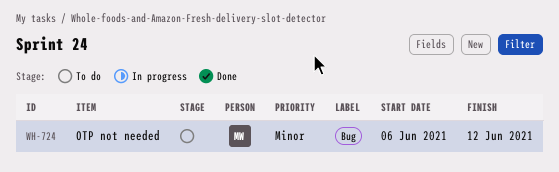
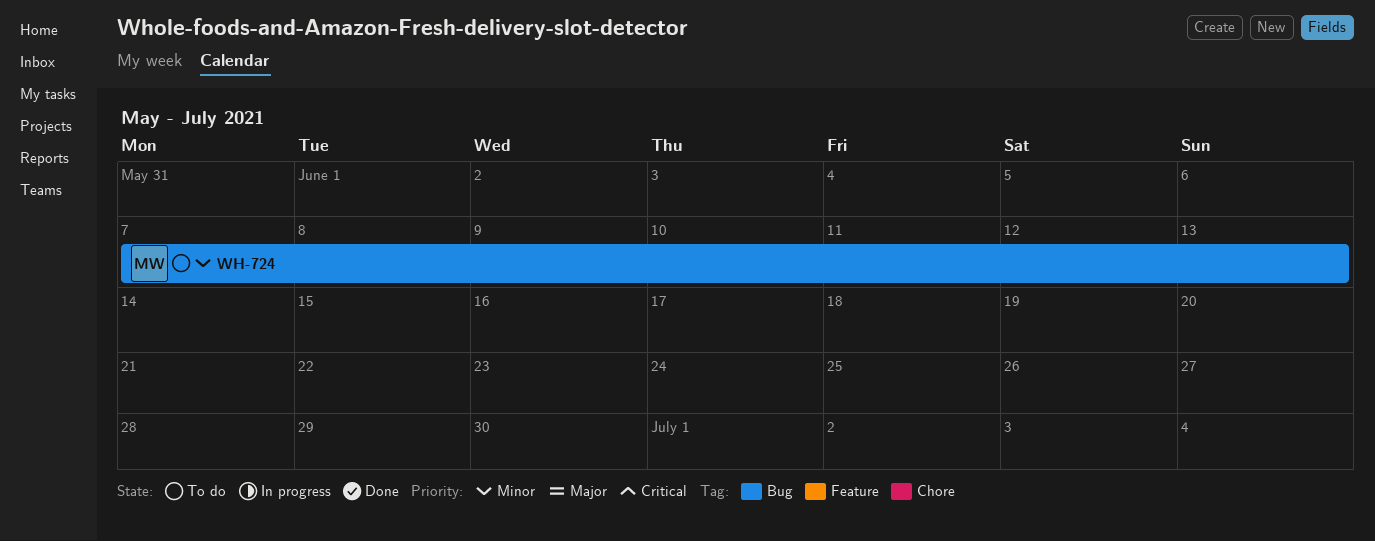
WH-724, start: Jun 6 -> Jun 7
WH-724, due: Jun 12 -> Jun 13

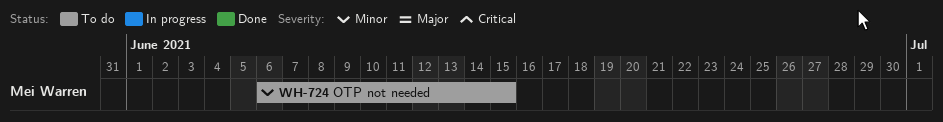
WH-724, start: Jun 7 -> Jun 6
WH-724, due: Jun 13 -> Jun 15

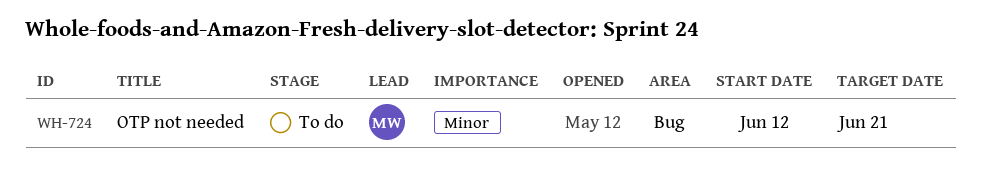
WH-724, start: Jun 6 -> Jun 12
WH-724, due: Jun 15 -> Jun 21

